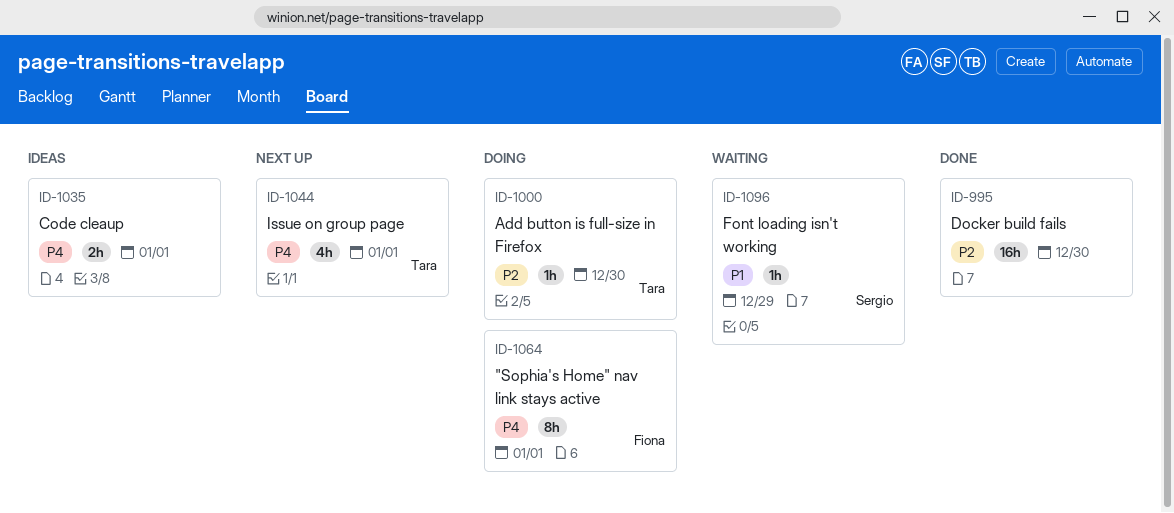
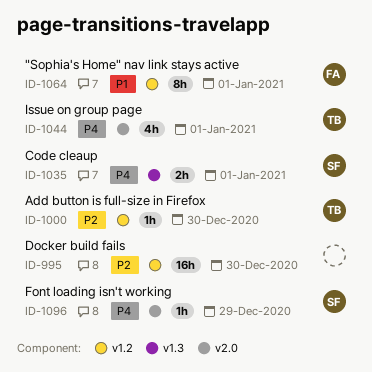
ID-1035, owner: none -> Sergio
ID-1064, priority: P4 -> P1
ID-1096, priority: P1 -> P4

